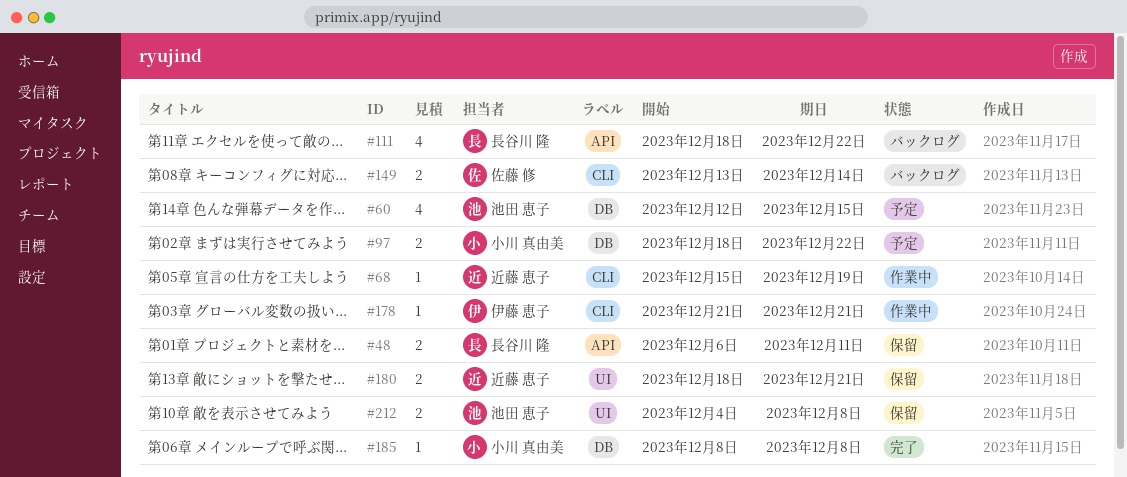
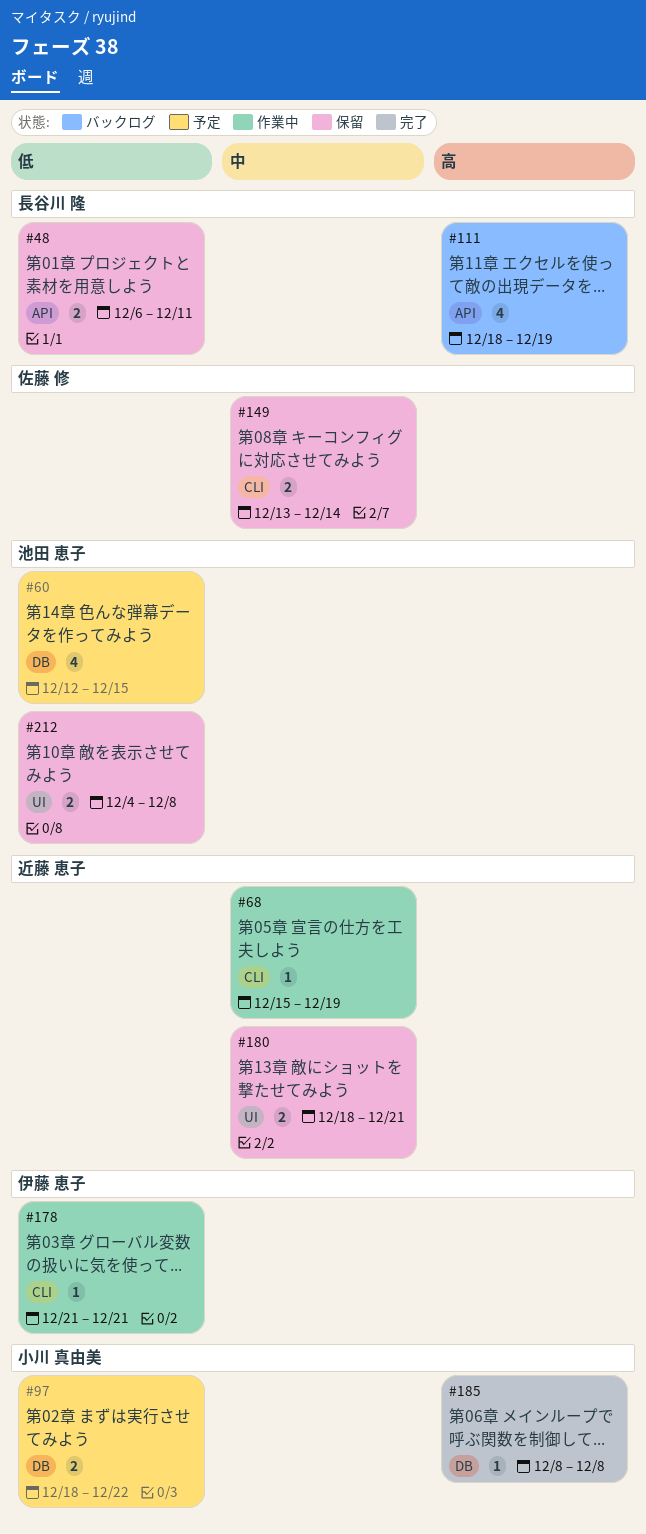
#111, due: Dec 22 -> Dec 19
#149, status: バックログ -> 保留

